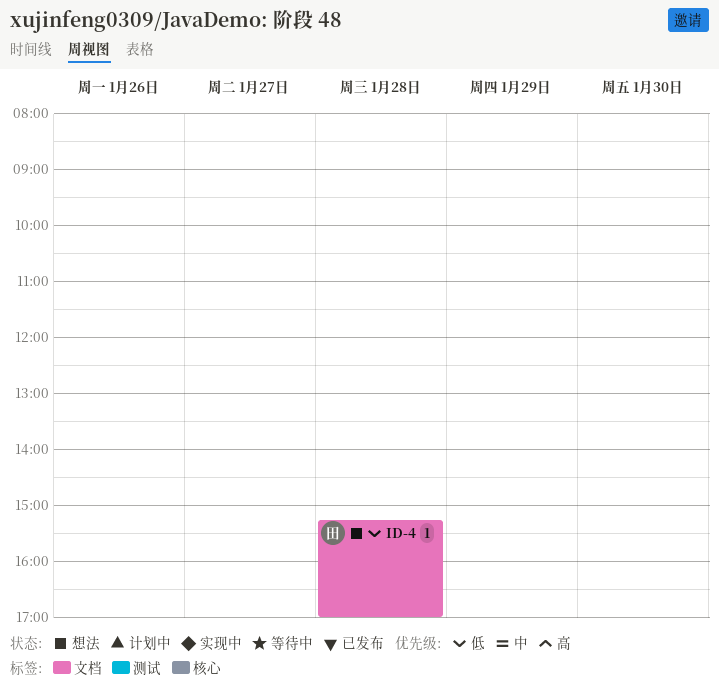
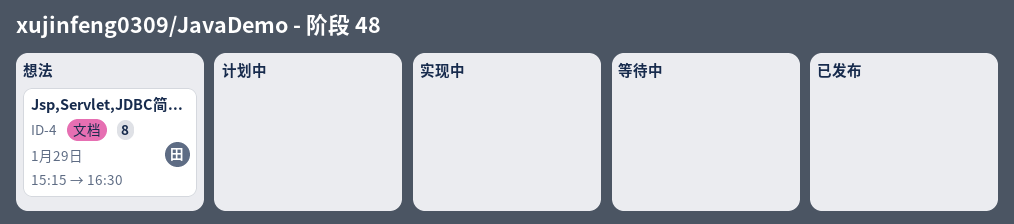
ID-4, estimate: 1 -> 8
ID-4, day: Jan 28 -> Jan 29
ID-4, ends: 17:00 -> 16:30

